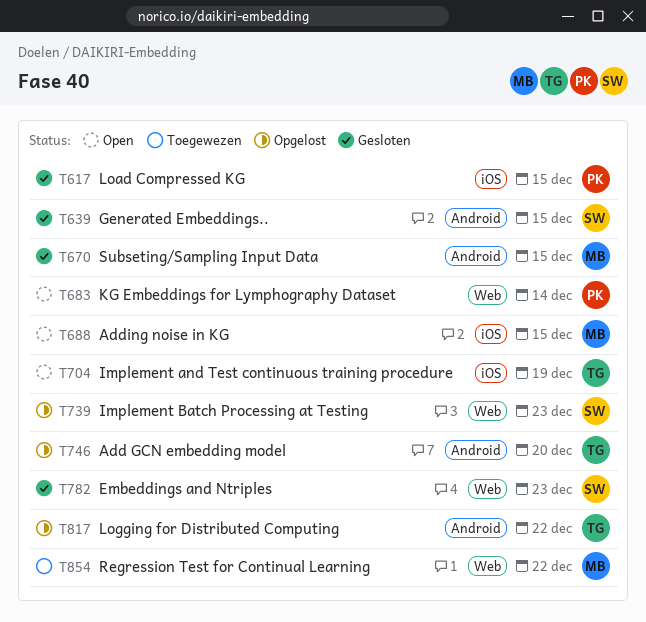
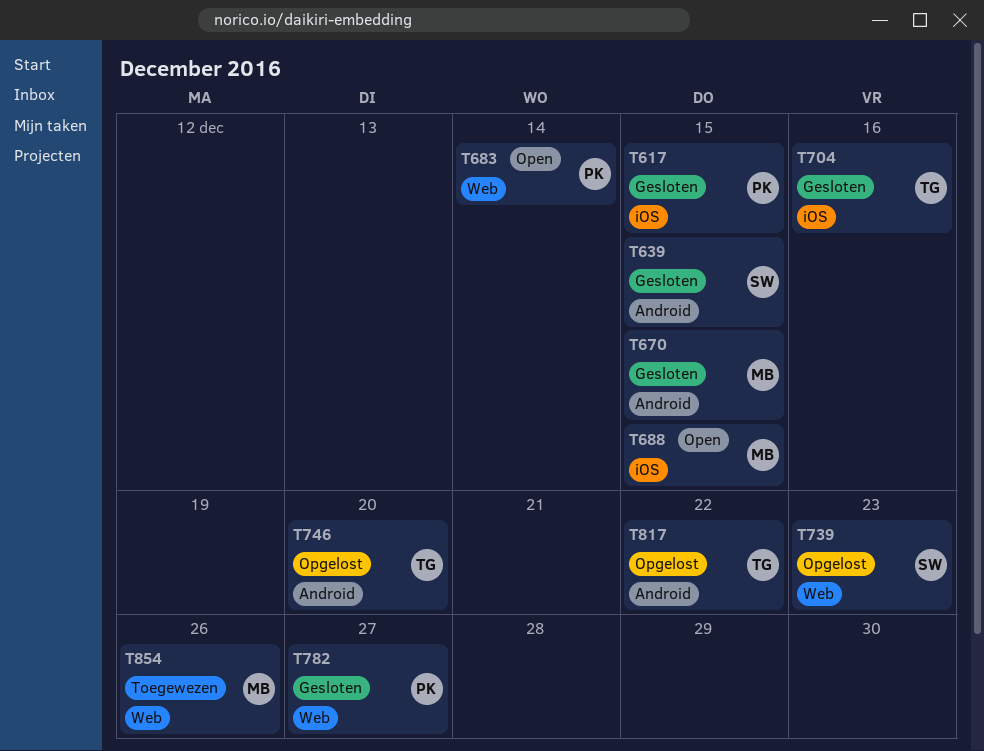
T704, status: Open -> Gesloten
T704, due: Dec 19 -> Dec 16
T782, owner: SW -> PK
T782, due: Dec 23 -> Dec 27
T854, due: Dec 22 -> Dec 26

